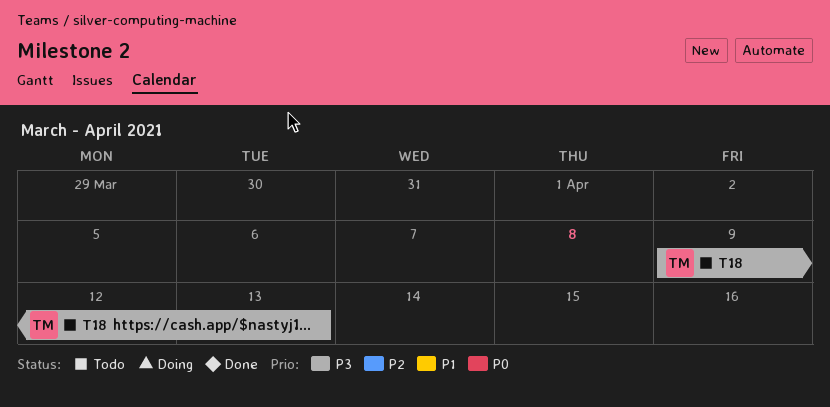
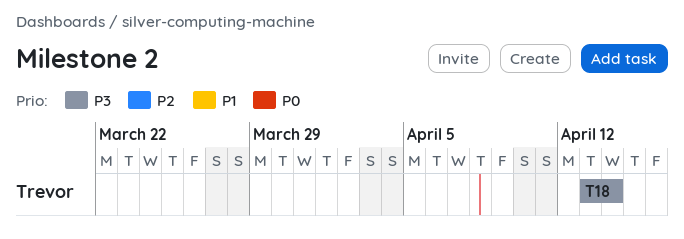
T18, start: Apr 9 -> Apr 13
T18, due: Apr 13 -> Apr 14

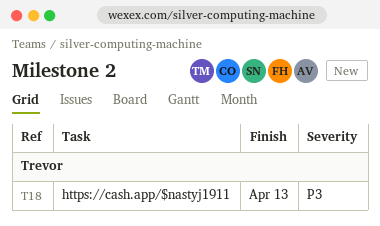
T18, due: Apr 14 -> Apr 13

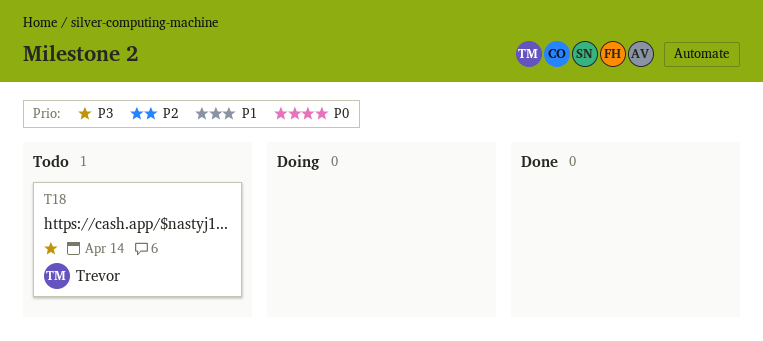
T18, due: Apr 13 -> Apr 14

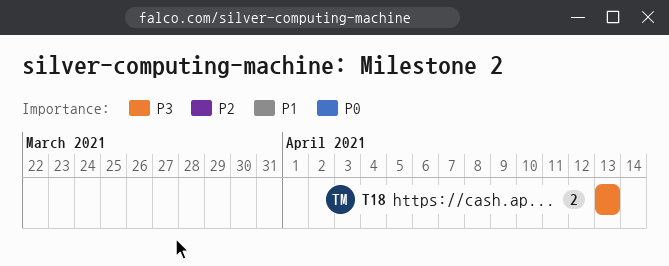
T18, due: Apr 14 -> Apr 13

